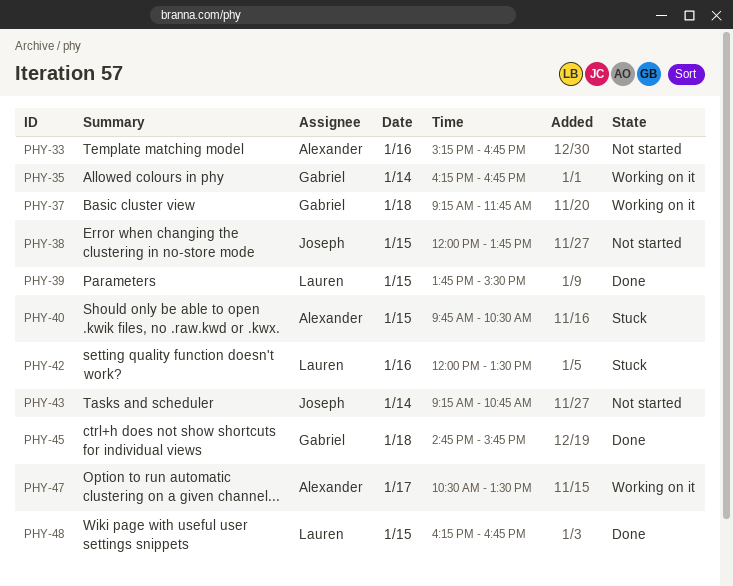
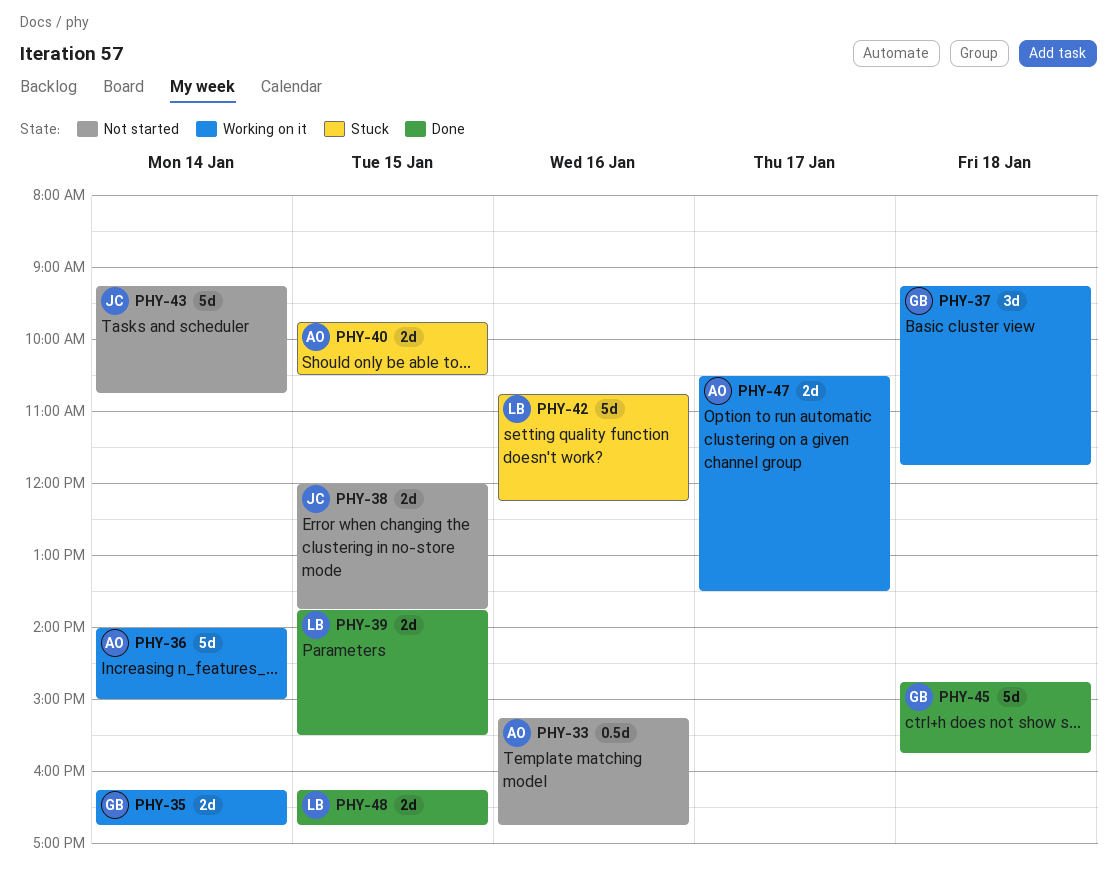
PHY-36: none -> present
PHY-42, begins: 12:00 -> 10:45
PHY-42, ends: 13:30 -> 12:15

